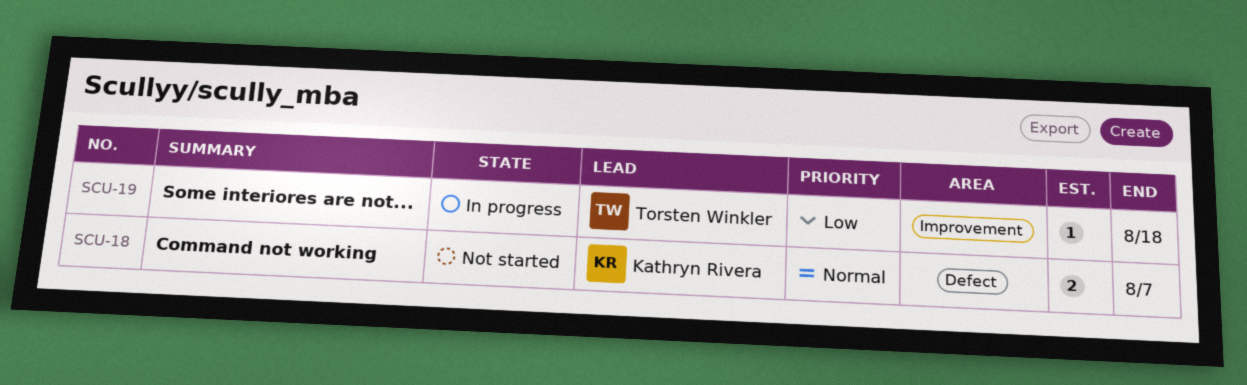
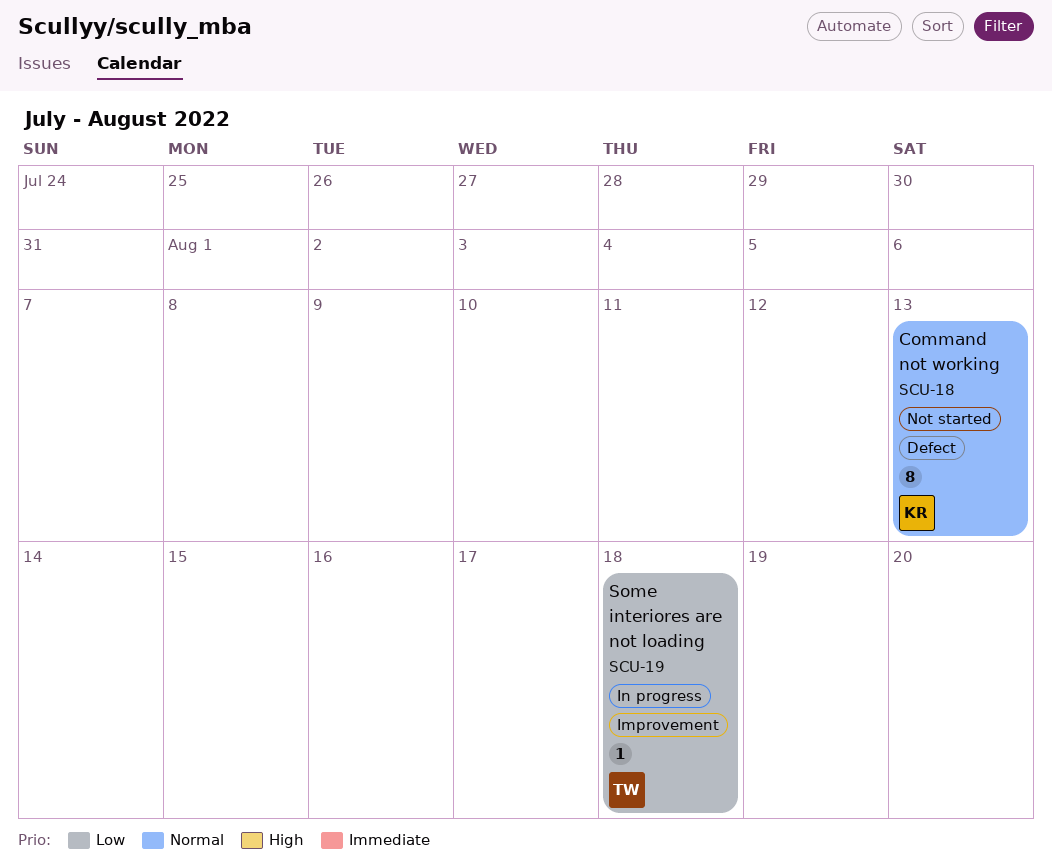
SCU-18, estimate: 2 -> 8
SCU-18, due: Aug 7 -> Aug 13

